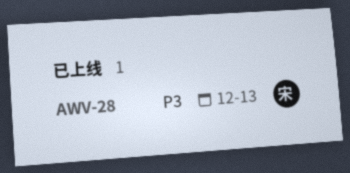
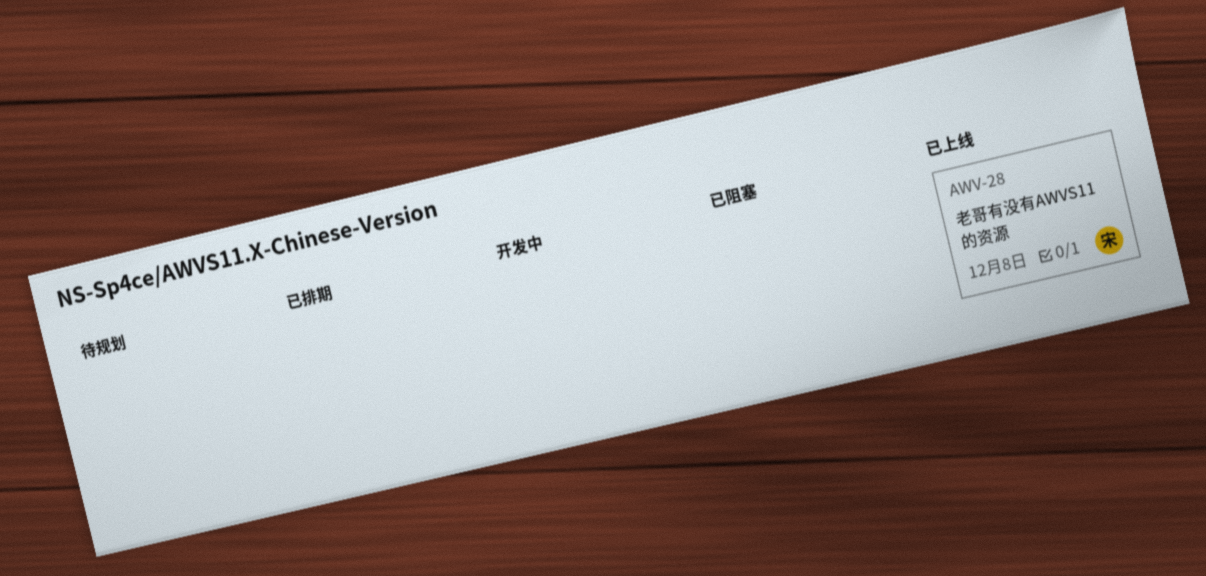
AWV-28, due: Dec 13 -> Dec 8

